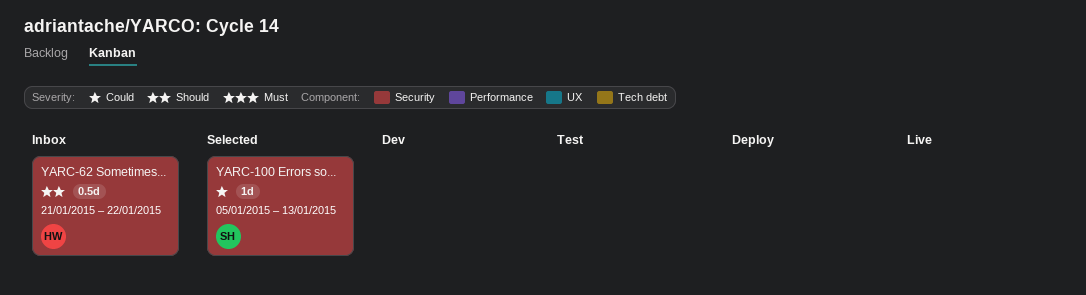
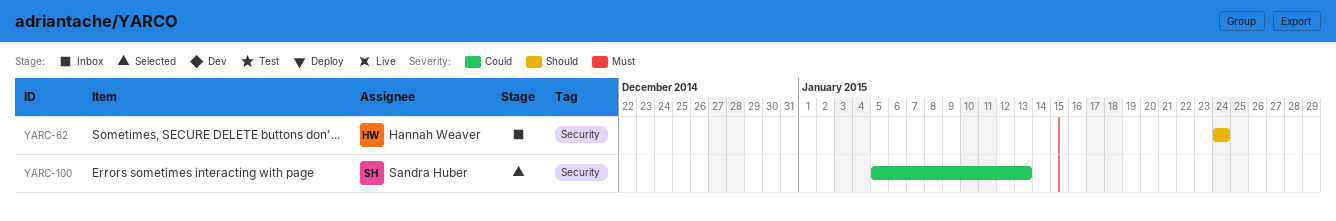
YARC-62, start: Jan 21 -> Jan 24
YARC-62, due: Jan 22 -> Jan 24

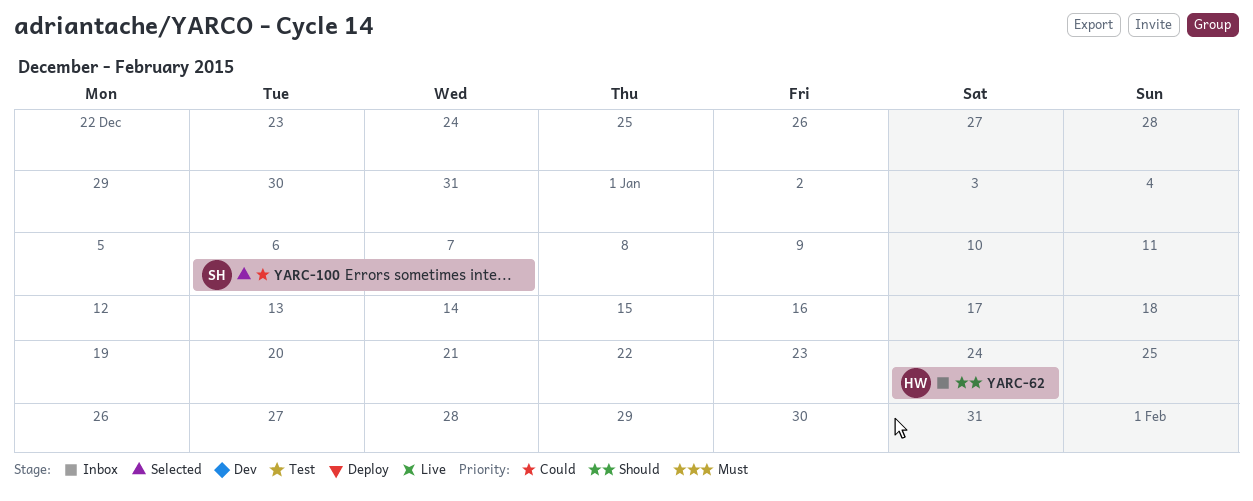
YARC-100, start: Jan 5 -> Jan 6
YARC-100, due: Jan 13 -> Jan 7

